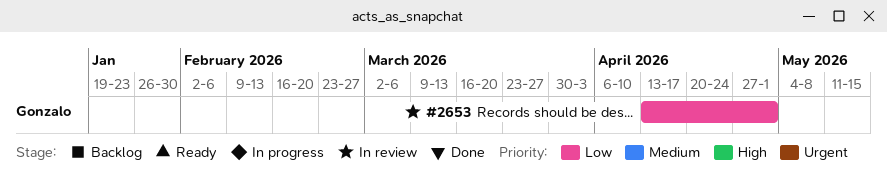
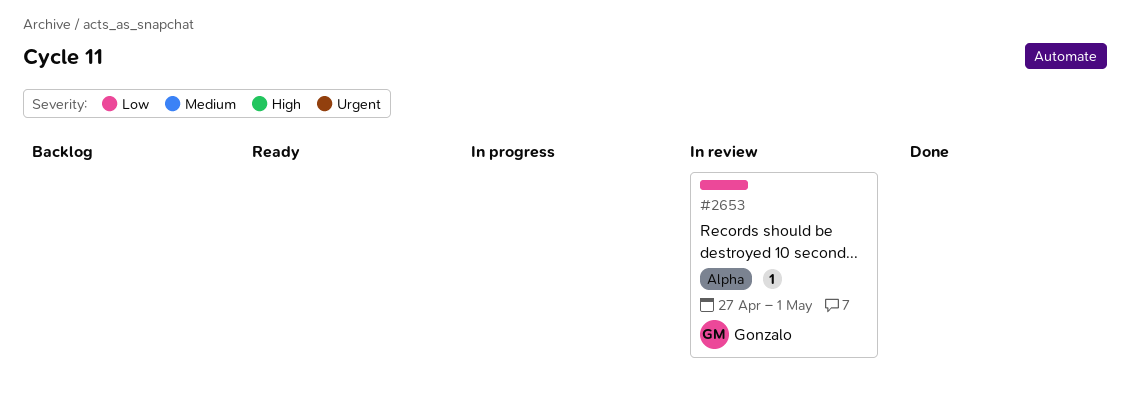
#2653, start: Apr 13 -> Apr 27

